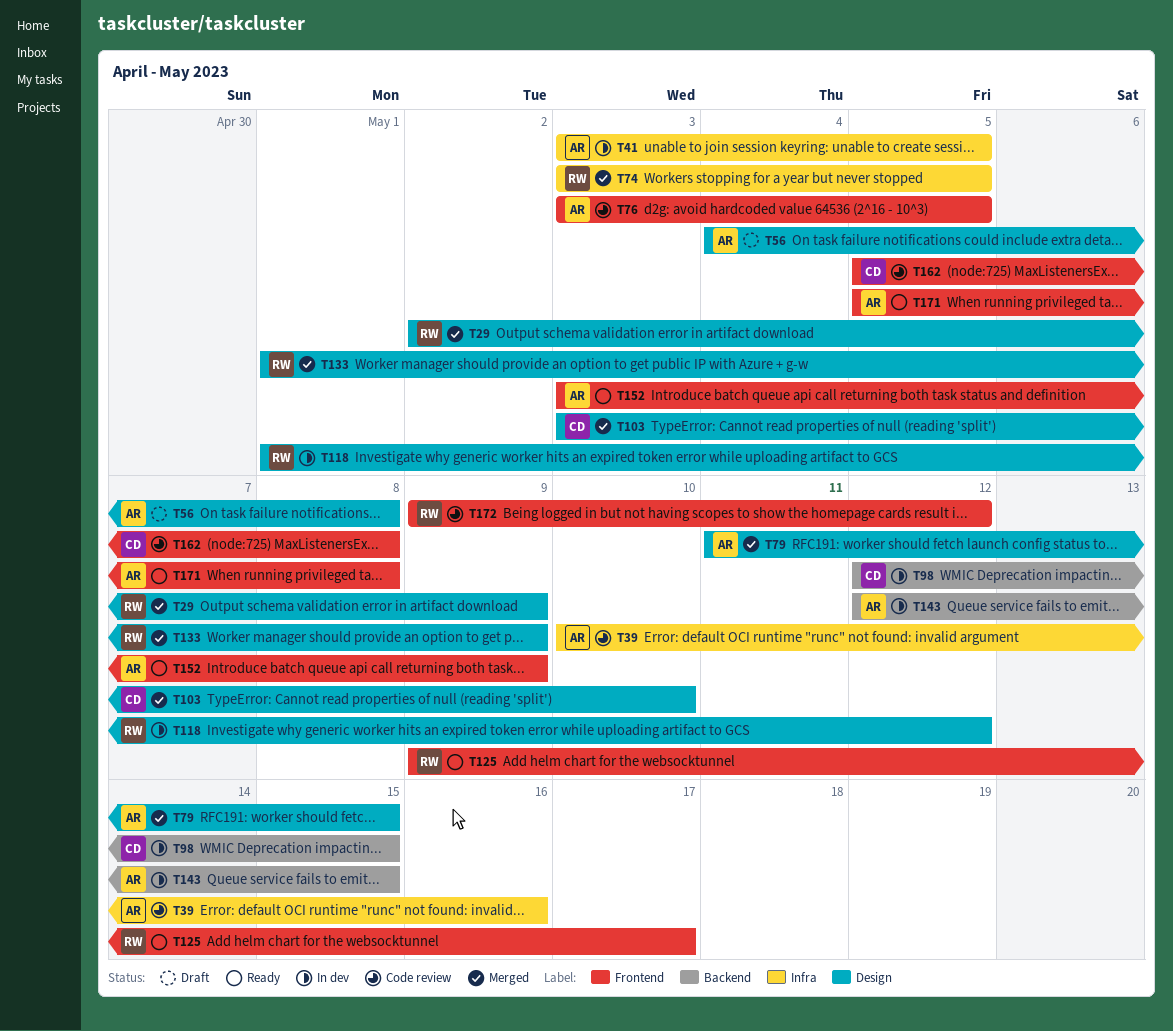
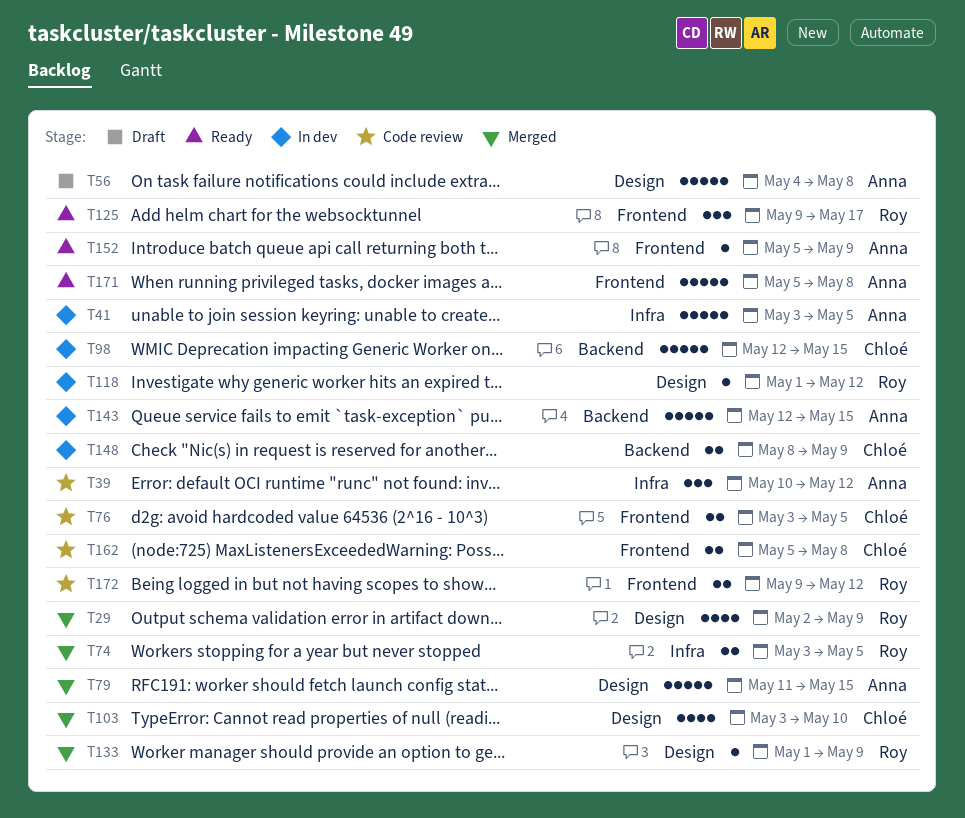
T39, due: May 16 -> May 12
T76, owner: Anna -> Chloé
T148: none -> present
T152, start: May 3 -> May 5

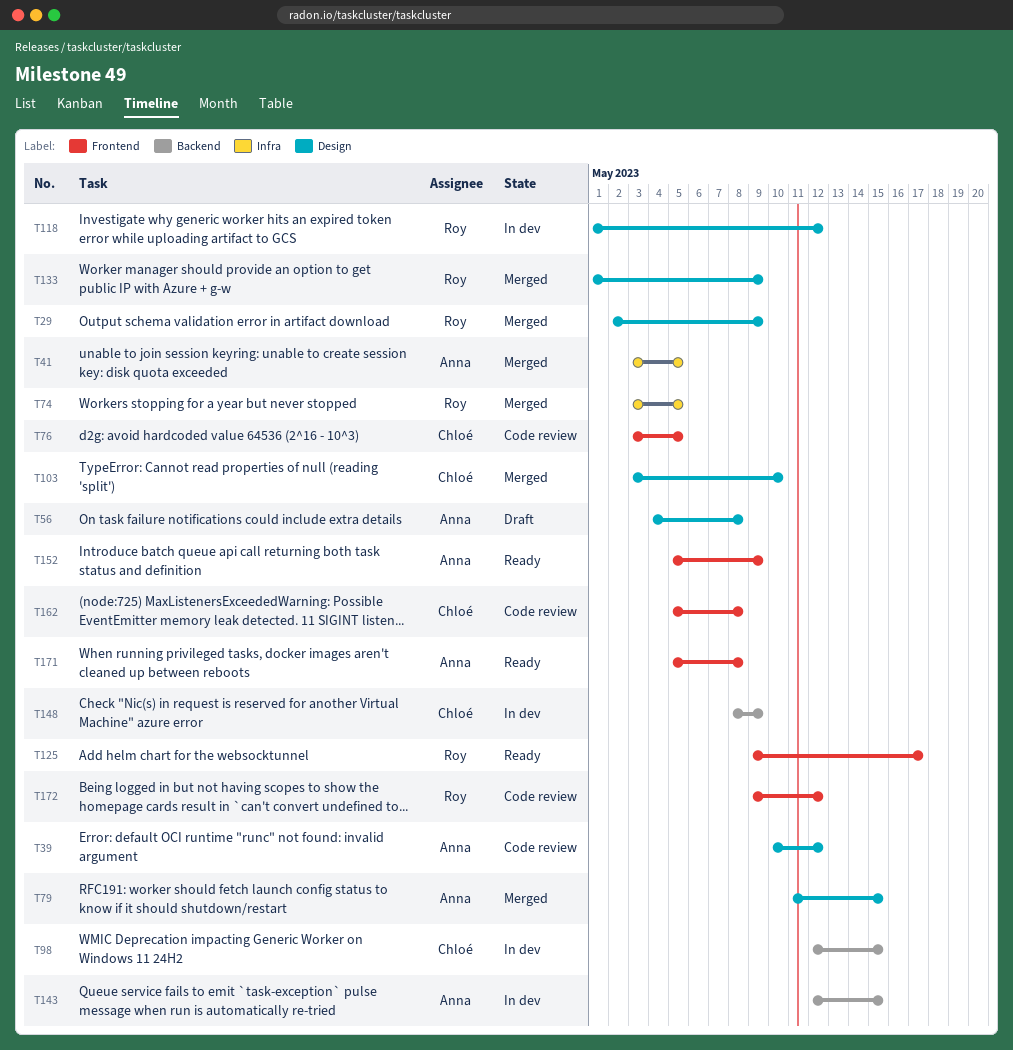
T39, label: Infra -> Design
T41, status: In dev -> Merged

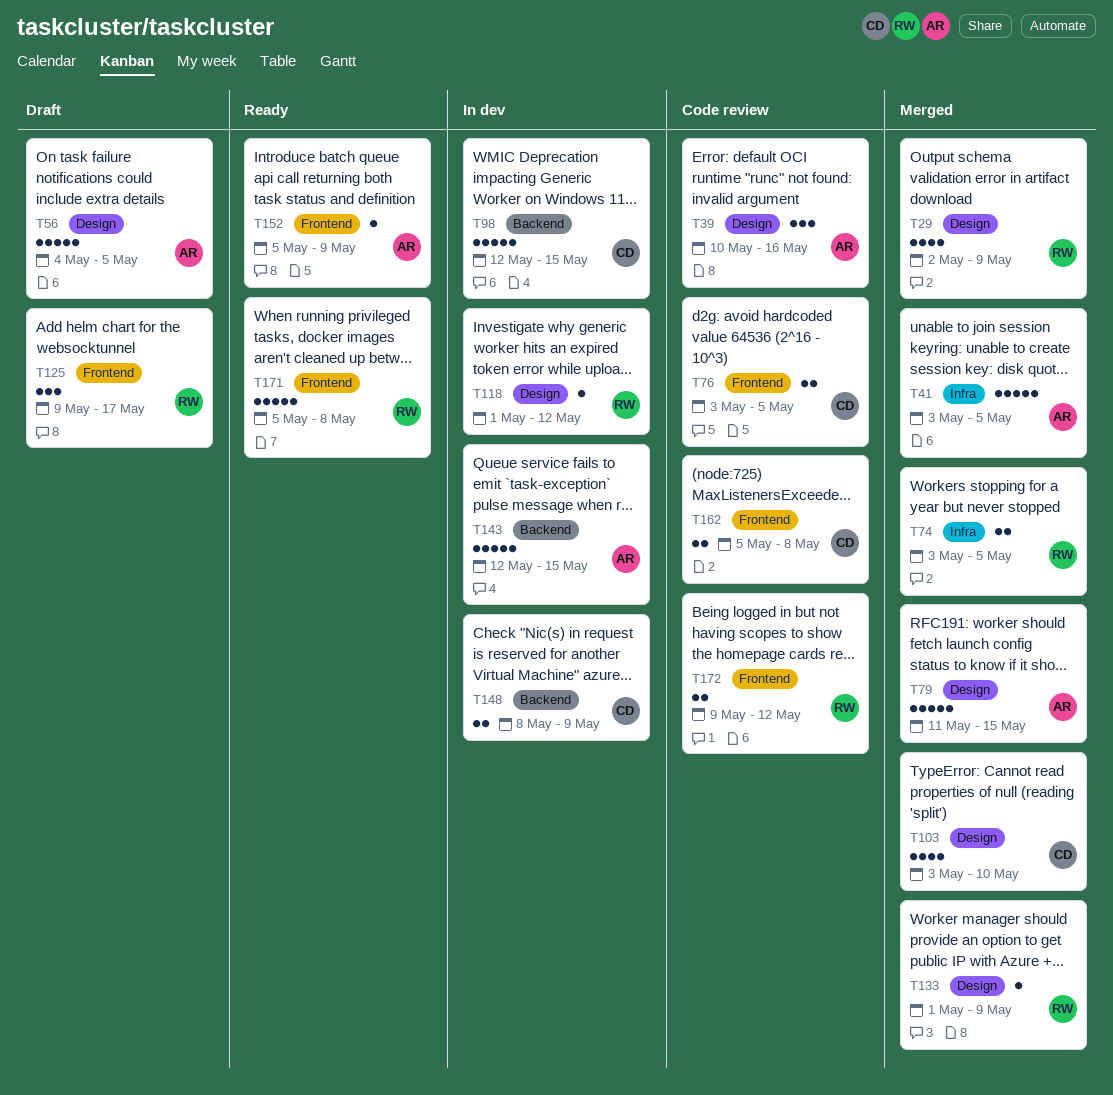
T39, due: May 12 -> May 16
T56, due: May 8 -> May 5
T125, status: Ready -> Draft
T171, owner: Anna -> Roy

